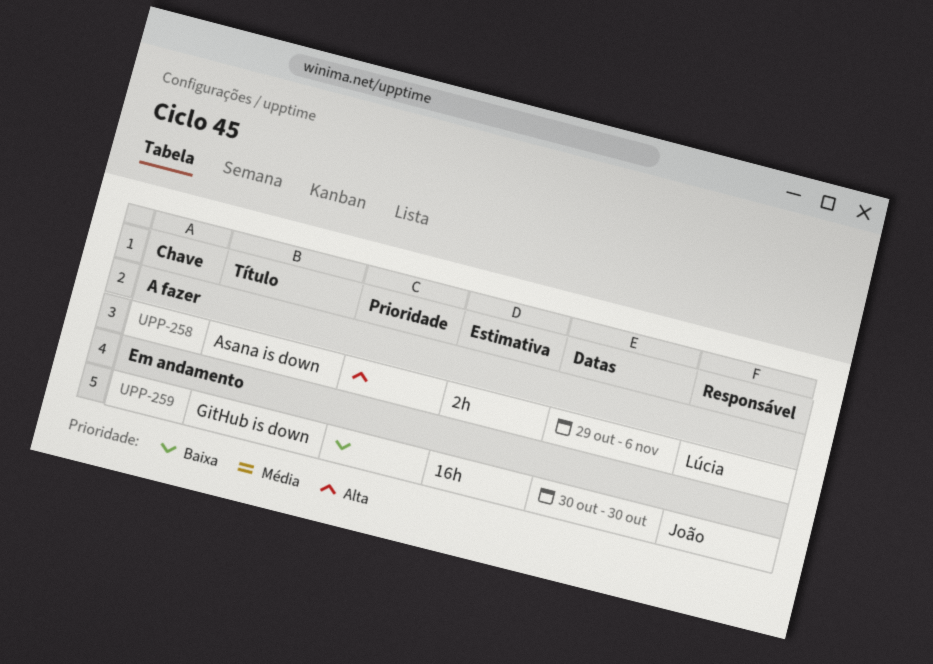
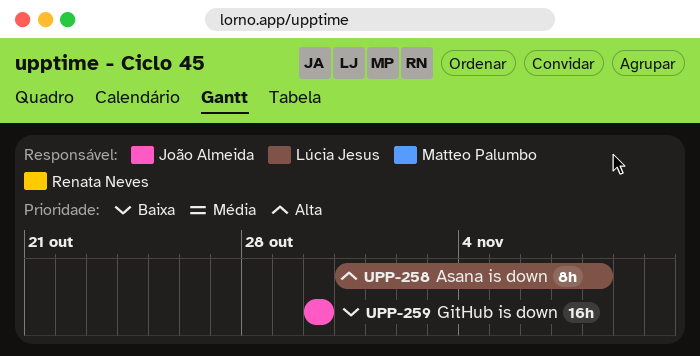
UPP-258, estimate: 2h -> 8h
UPP-258, start: Oct 29 -> Oct 31
UPP-258, due: Nov 6 -> Nov 8

